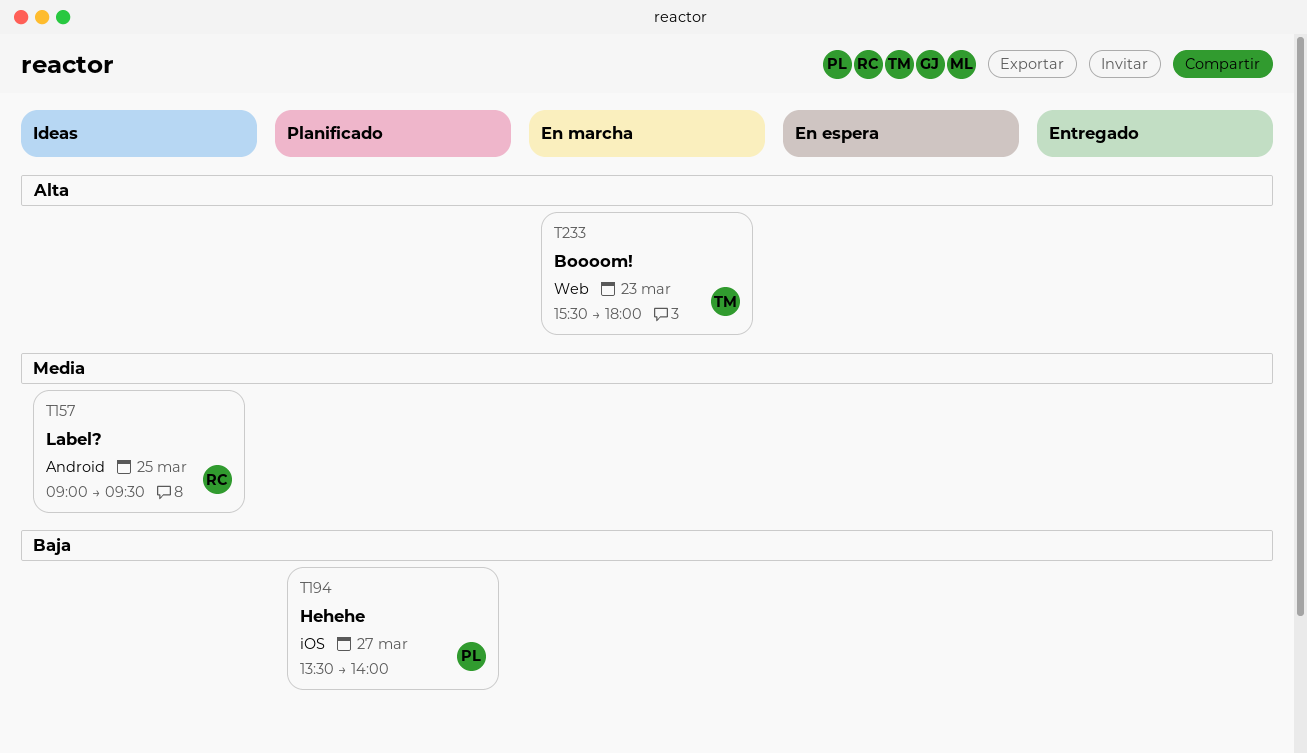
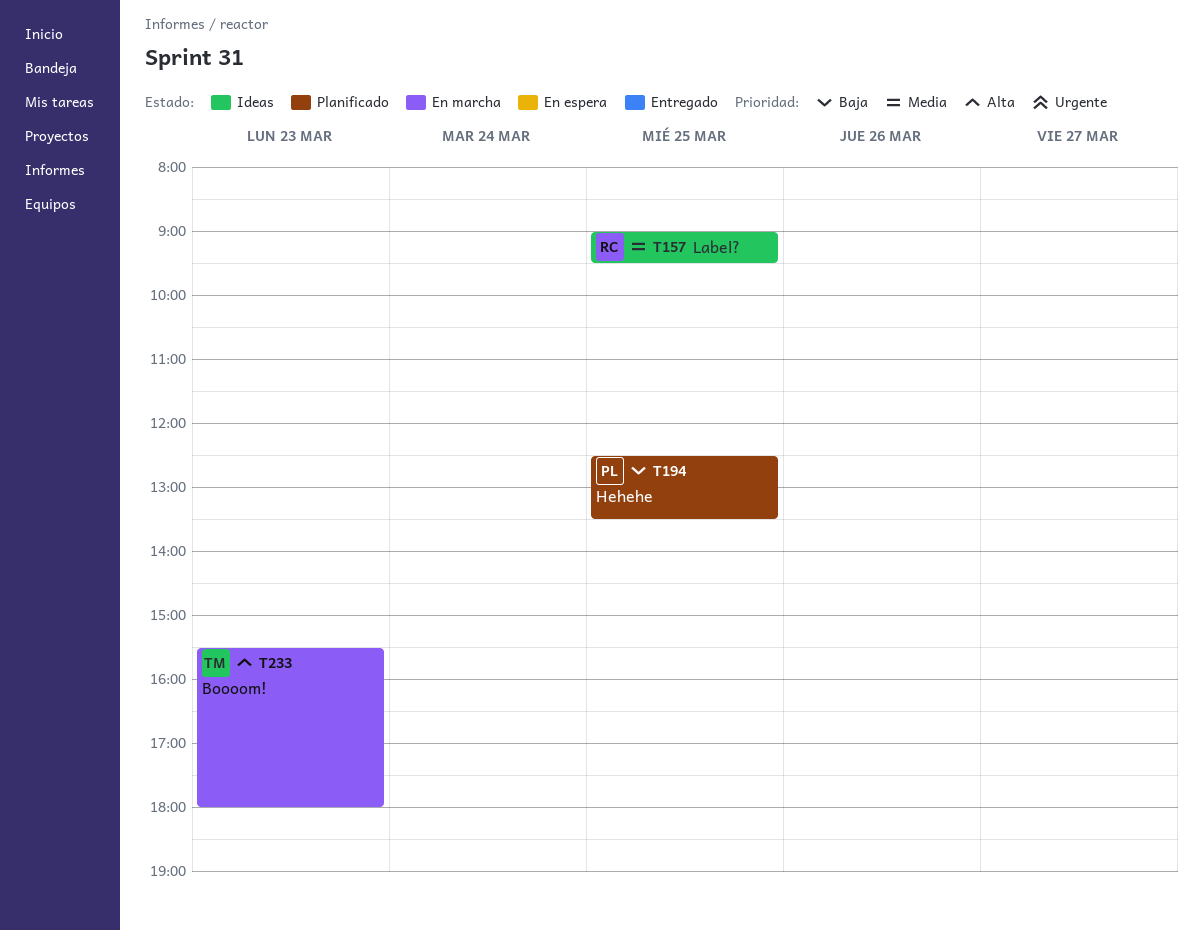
T194, day: Mar 27 -> Mar 25
T194, begins: 13:30 -> 12:30
T194, ends: 14:00 -> 13:30

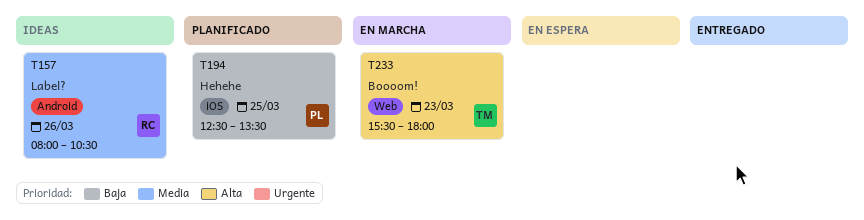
T157, day: Mar 25 -> Mar 26
T157, begins: 09:00 -> 08:00
T157, ends: 09:30 -> 10:30

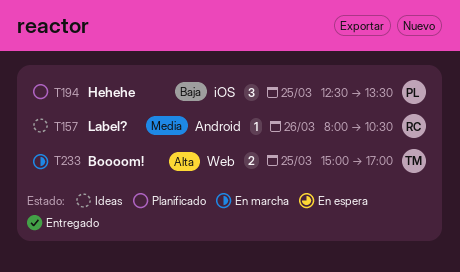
T233, day: Mar 23 -> Mar 25
T233, begins: 15:30 -> 15:00
T233, ends: 18:00 -> 17:00

